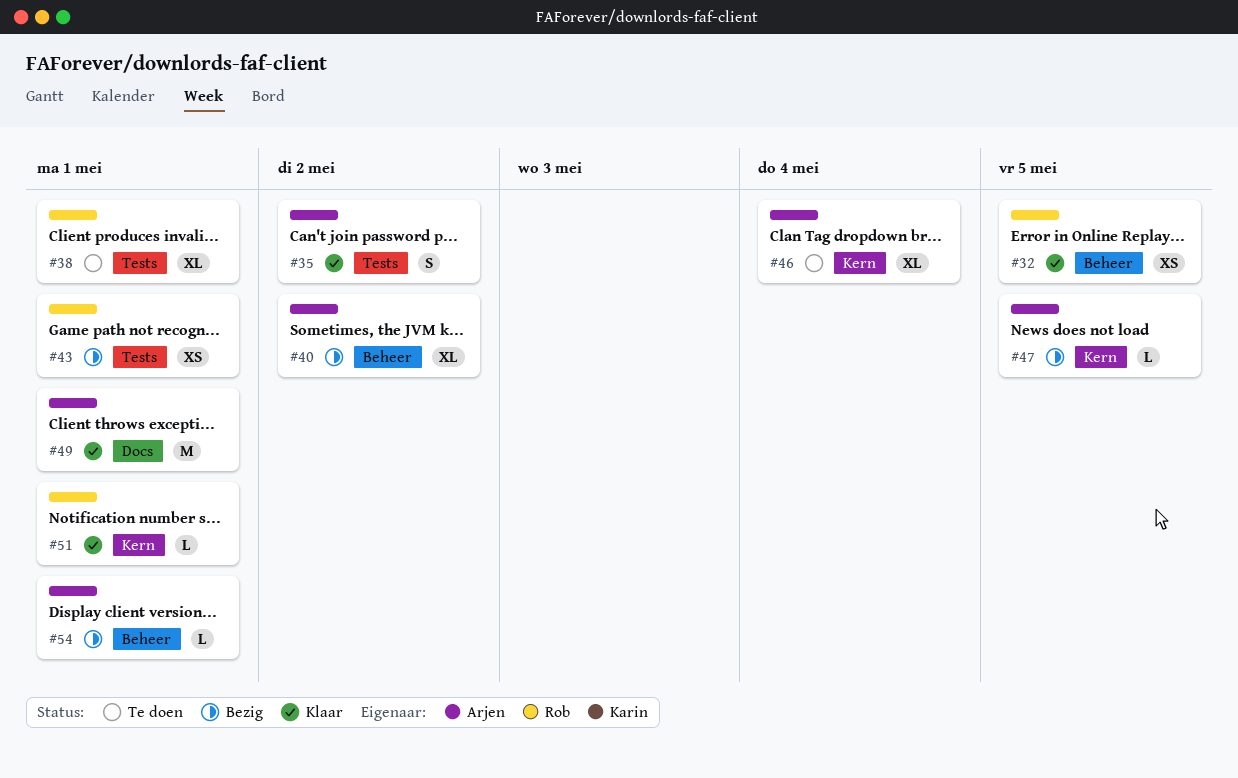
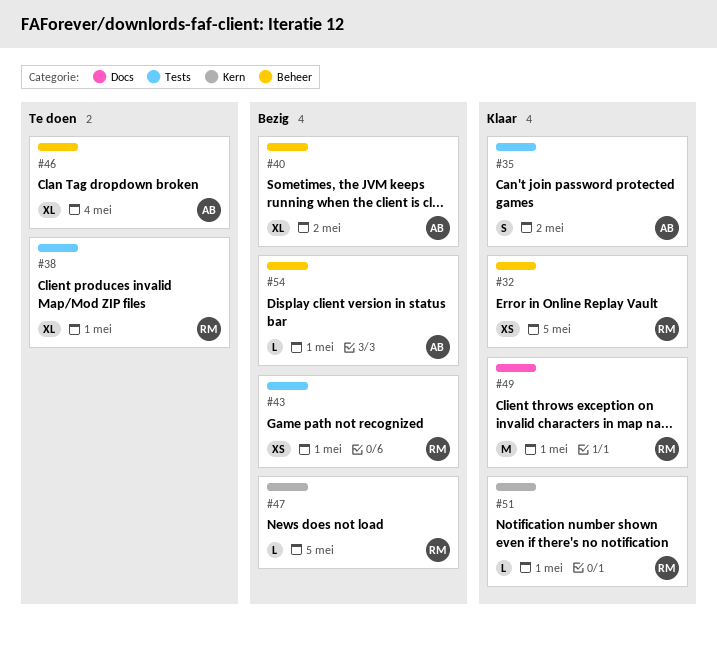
#46, label: Kern -> Beheer
#47, owner: Arjen -> Rob
#49, owner: Arjen -> Rob

